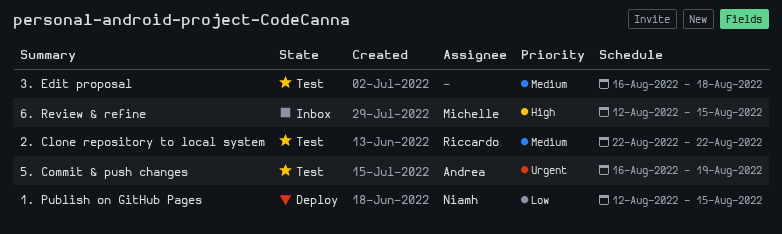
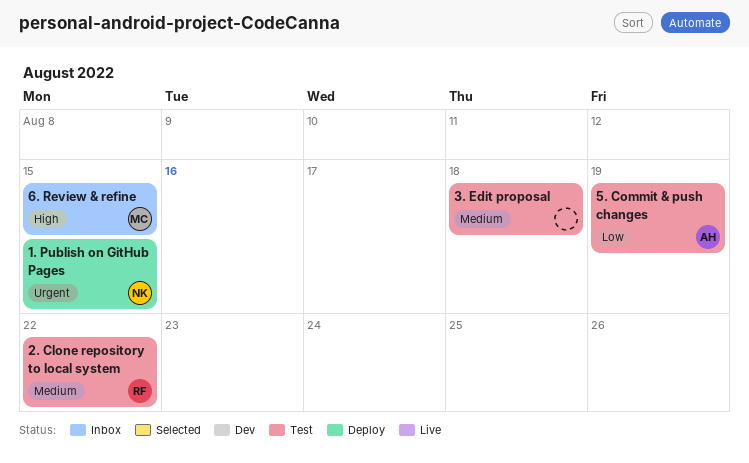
1. Publish on GitHub Pages, priority: Low -> Urgent
5. Commit & push changes, priority: Urgent -> Low

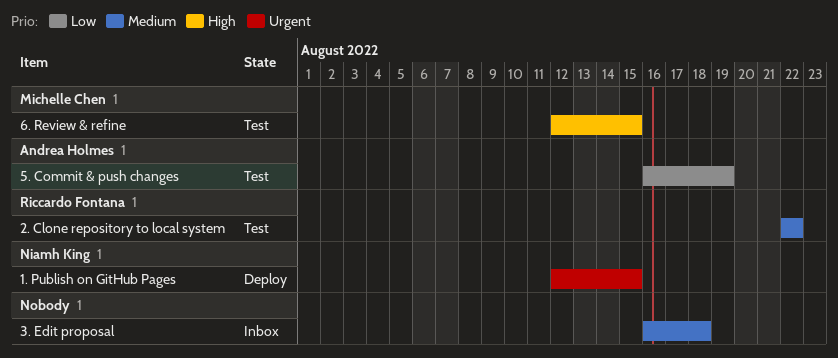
3. Edit proposal, status: Test -> Inbox
6. Review & refine, status: Inbox -> Test

